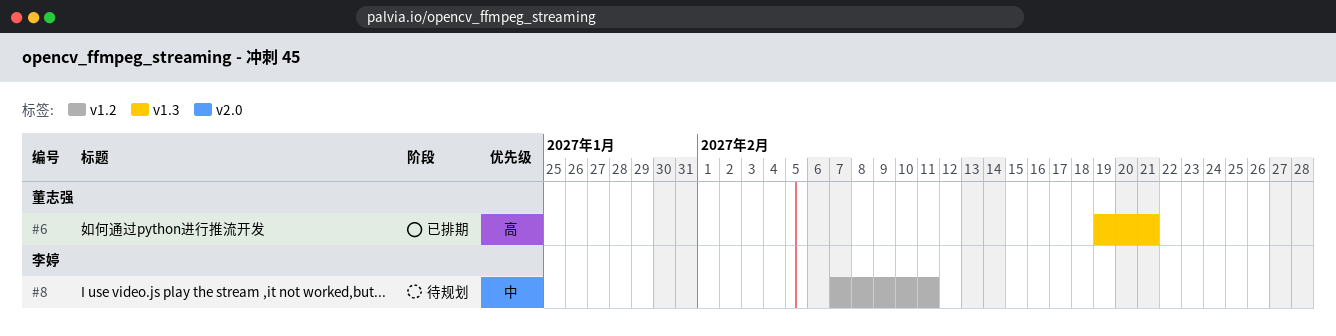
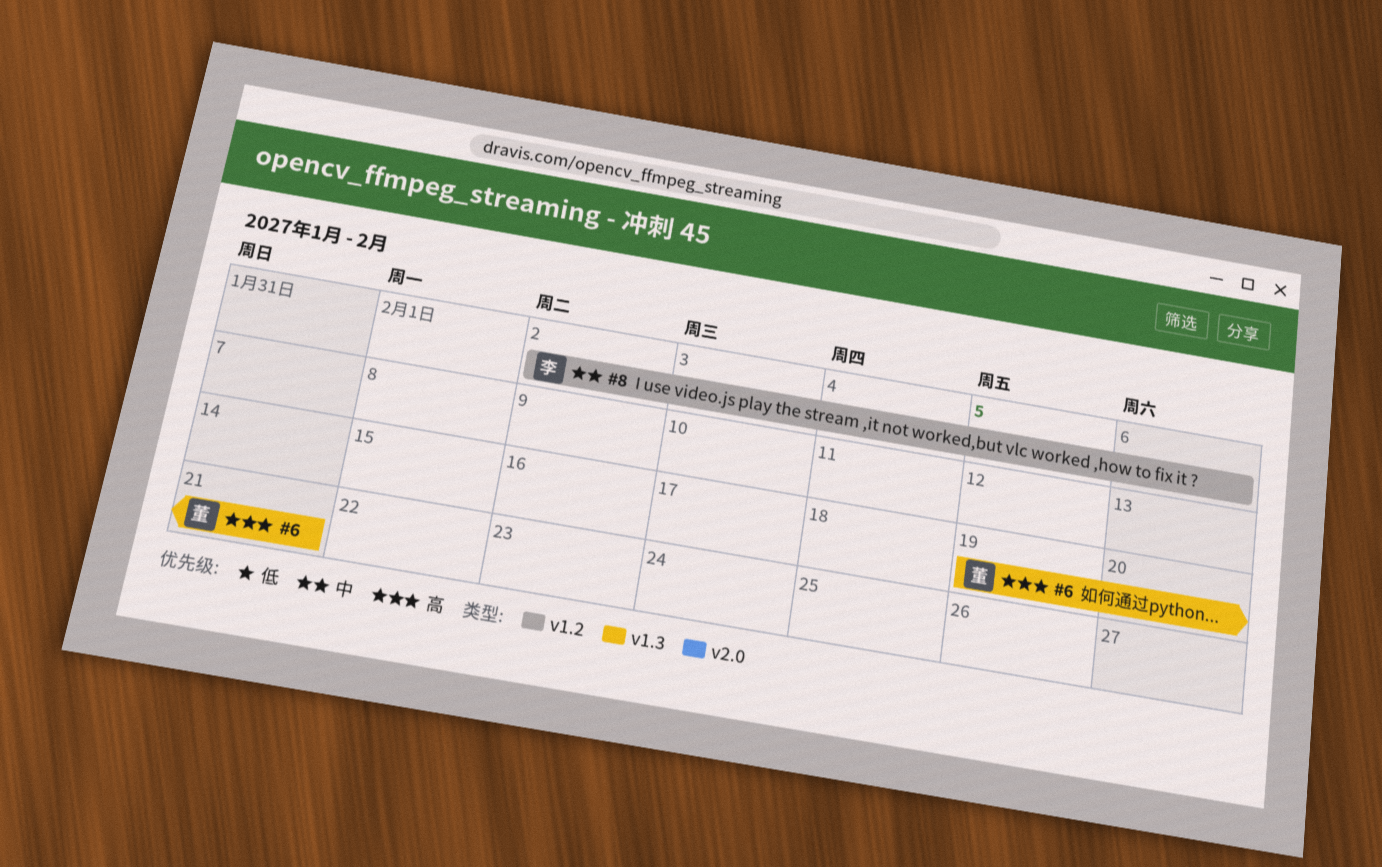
#8, start: Feb 7 -> Feb 2
#8, due: Feb 11 -> Feb 6

